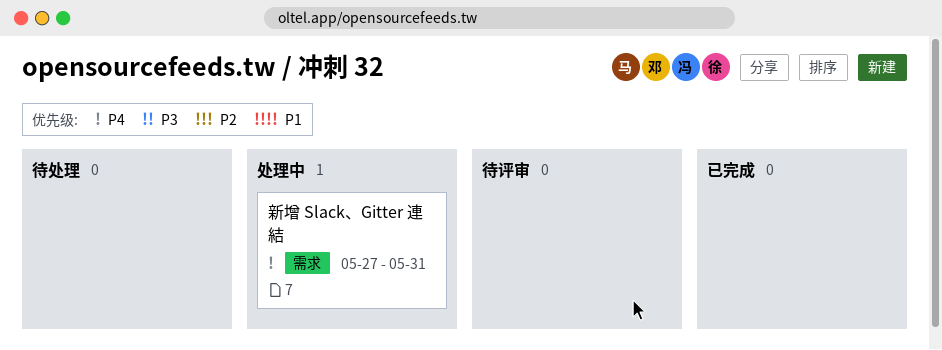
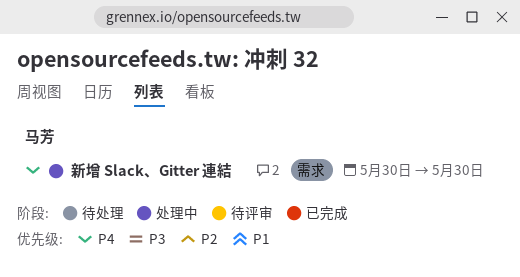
新增 Slack、Gitter 連結, start: May 27 -> May 30
新增 Slack、Gitter 連結, due: May 31 -> May 30

